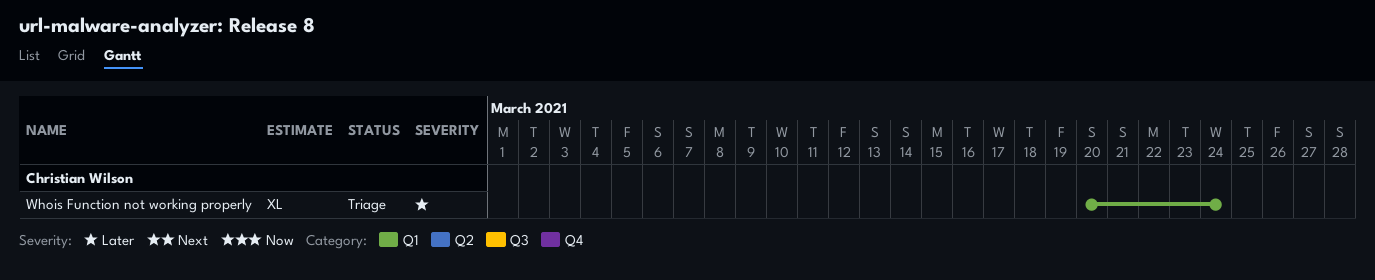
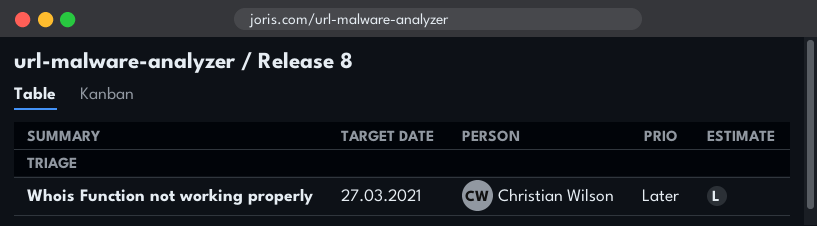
Whois Function not working properly, estimate: XL -> L
Whois Function not working properly, due: Mar 24 -> Mar 27

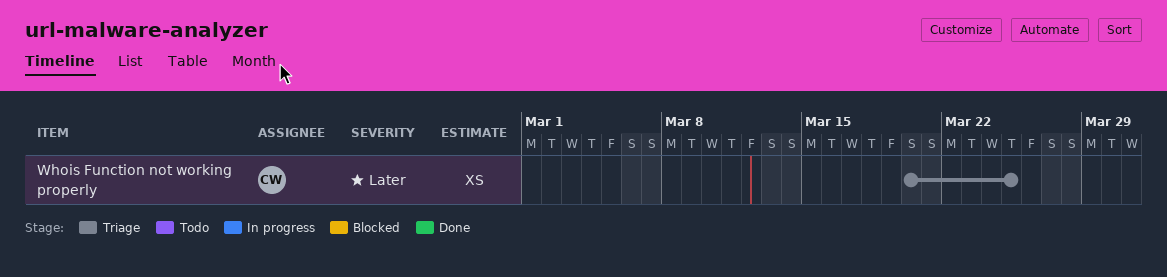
Whois Function not working properly, estimate: L -> XS
Whois Function not working properly, due: Mar 27 -> Mar 25

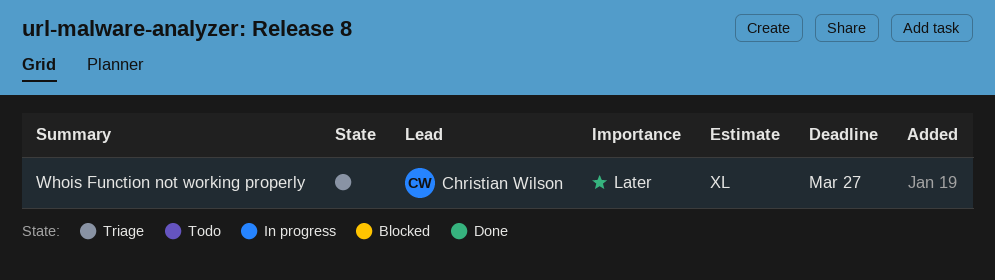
Whois Function not working properly, estimate: XS -> XL
Whois Function not working properly, due: Mar 25 -> Mar 27

